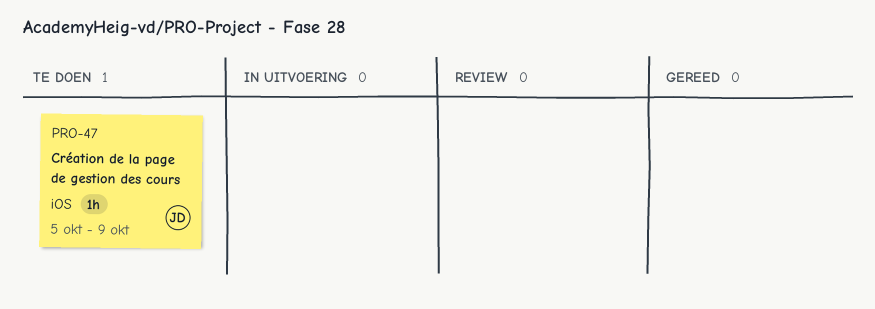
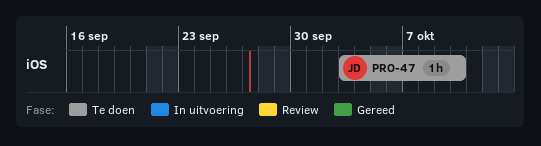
PRO-47, start: Oct 5 -> Oct 3
PRO-47, due: Oct 9 -> Oct 10

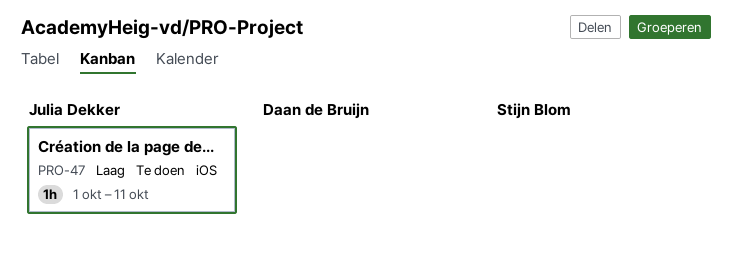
PRO-47, start: Oct 3 -> Oct 1
PRO-47, due: Oct 10 -> Oct 11

